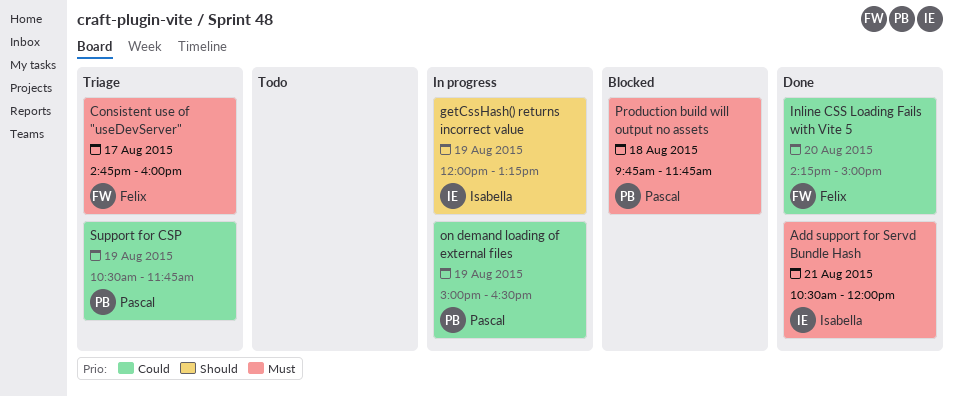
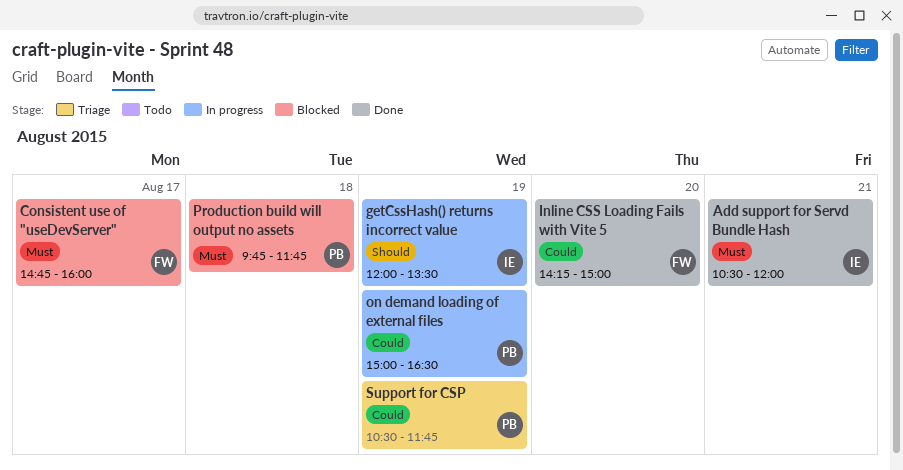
Consistent use of "useDevServer", status: Triage -> Blocked
getCssHash() returns incorrect value, ends: 13:15 -> 13:30

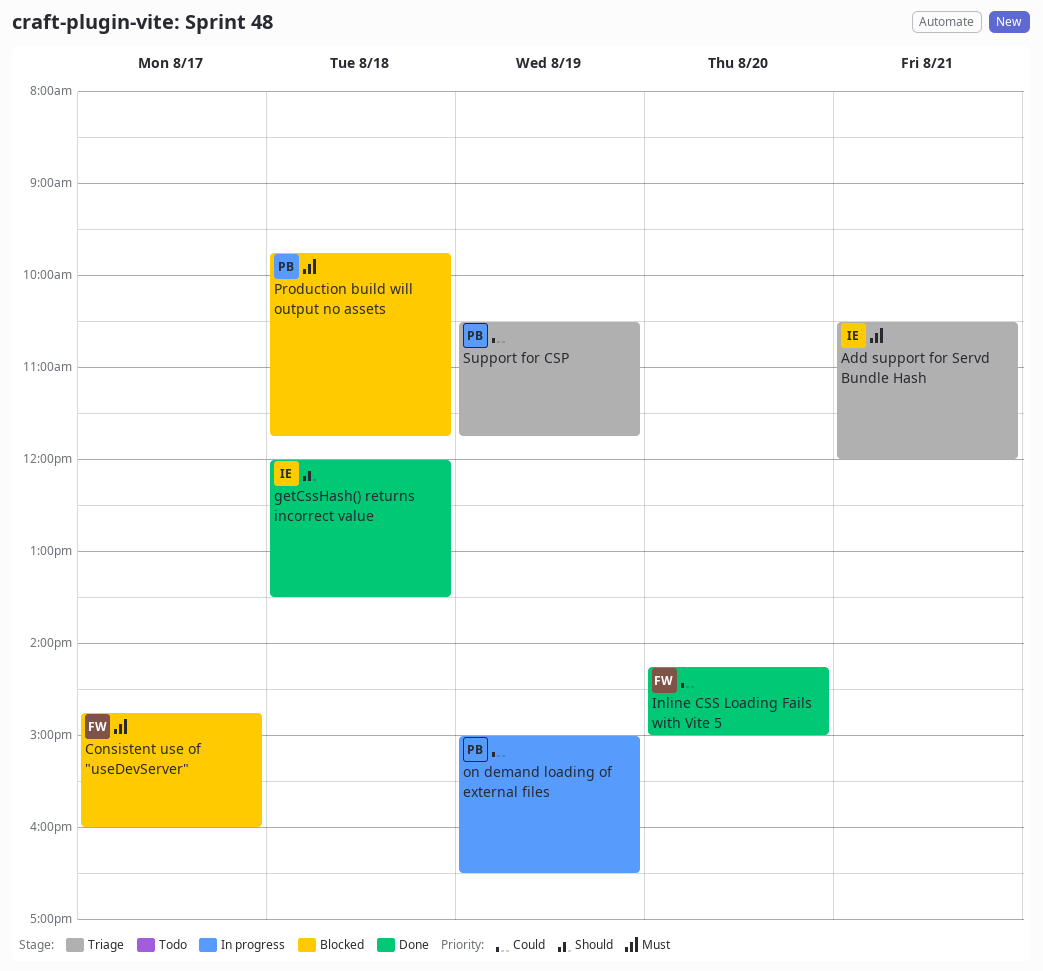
Add support for Servd Bundle Hash, status: Done -> Triage
getCssHash() returns incorrect value, status: In progress -> Done
getCssHash() returns incorrect value, day: Aug 19 -> Aug 18

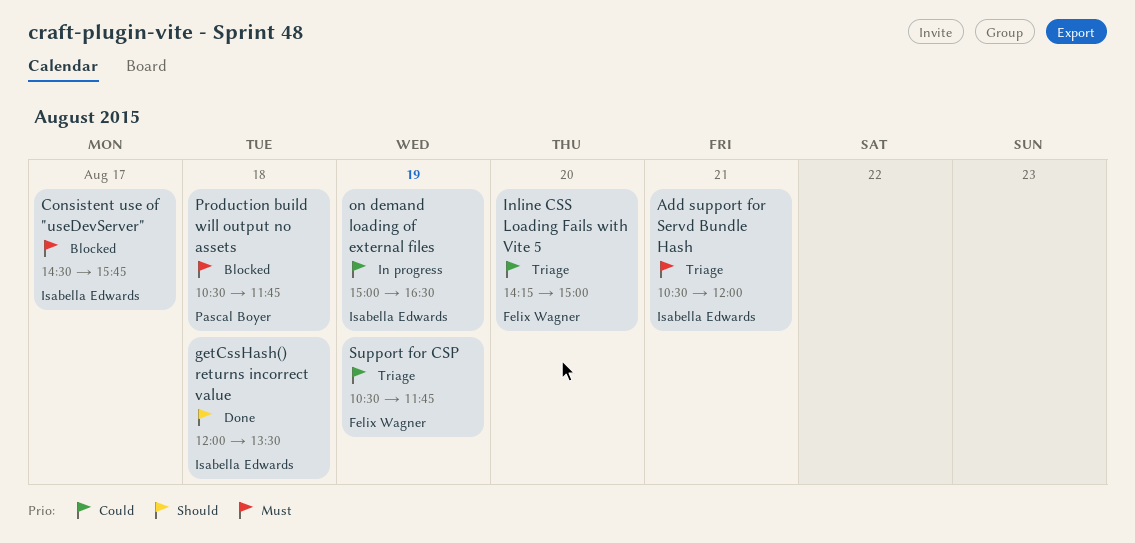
Consistent use of "useDevServer", owner: Felix Wagner -> Isabella Edwards
Consistent use of "useDevServer", begins: 14:45 -> 14:30
Consistent use of "useDevServer", ends: 16:00 -> 15:45
Inline CSS Loading Fails with Vite 5, status: Done -> Triage
on demand loading of external files, owner: Pascal Boyer -> Isabella Edwards
Production build will output no assets, begins: 09:45 -> 10:30
Support for CSP, owner: Pascal Boyer -> Felix Wagner

